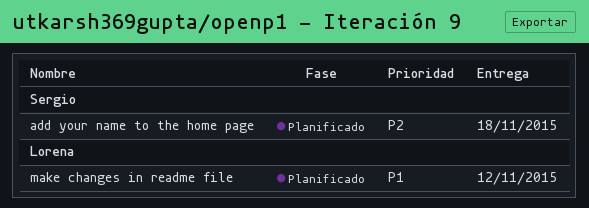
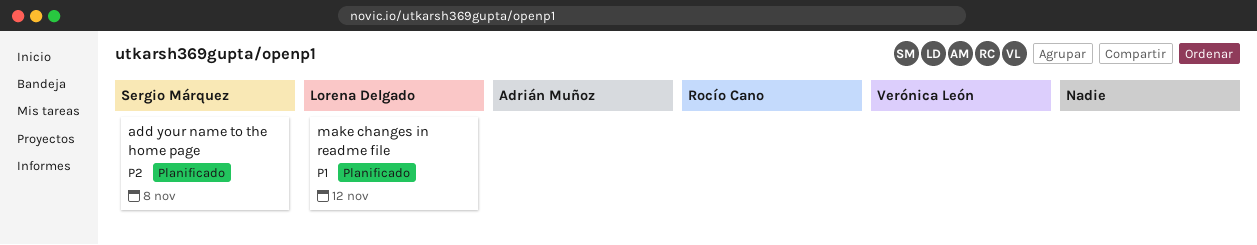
add your name to the home page, due: Nov 18 -> Nov 8

